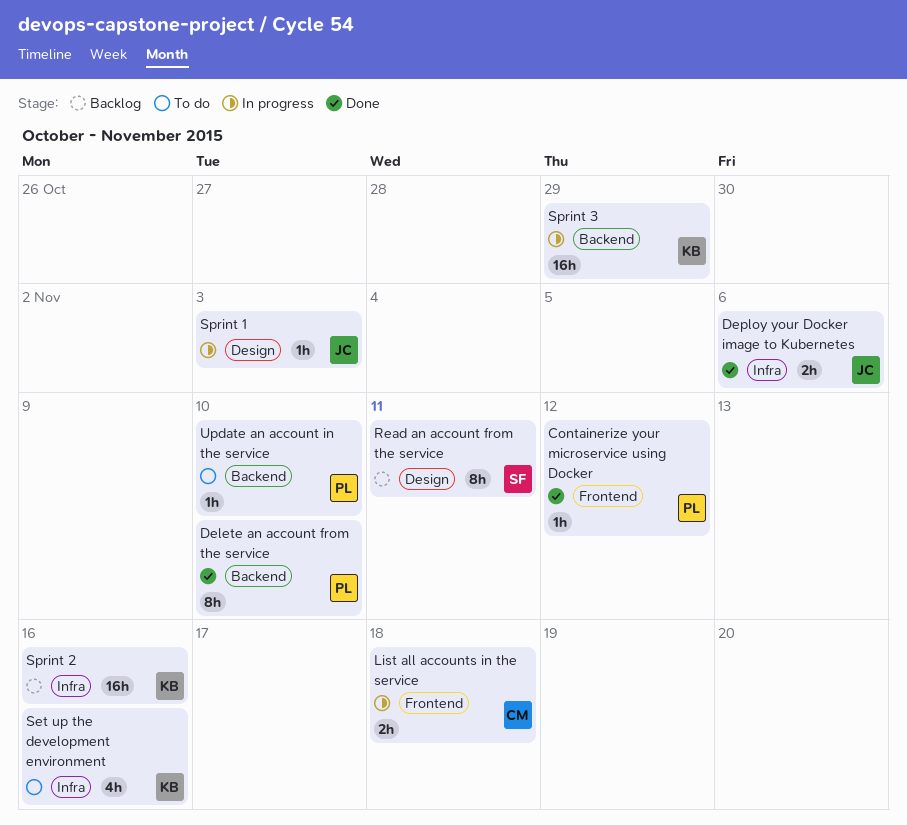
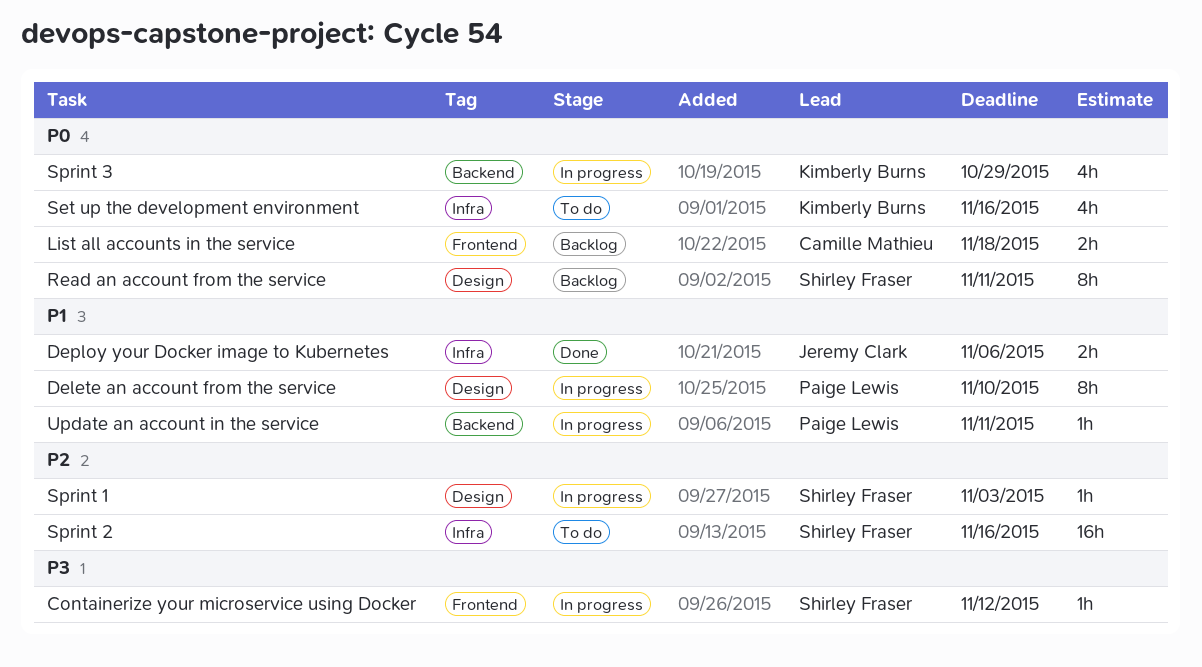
Containerize your microservice using Docker, status: Done -> In progress
Containerize your microservice using Docker, owner: Paige Lewis -> Shirley Fraser
Delete an account from the service, status: Done -> In progress
Delete an account from the service, label: Backend -> Design
List all accounts in the service, status: In progress -> Backlog
Sprint 1, owner: Jeremy Clark -> Shirley Fraser
Sprint 2, status: Backlog -> To do
Sprint 2, owner: Kimberly Burns -> Shirley Fraser
Sprint 3, estimate: 16h -> 4h
Update an account in the service, status: To do -> In progress
Update an account in the service, due: Nov 10 -> Nov 11

